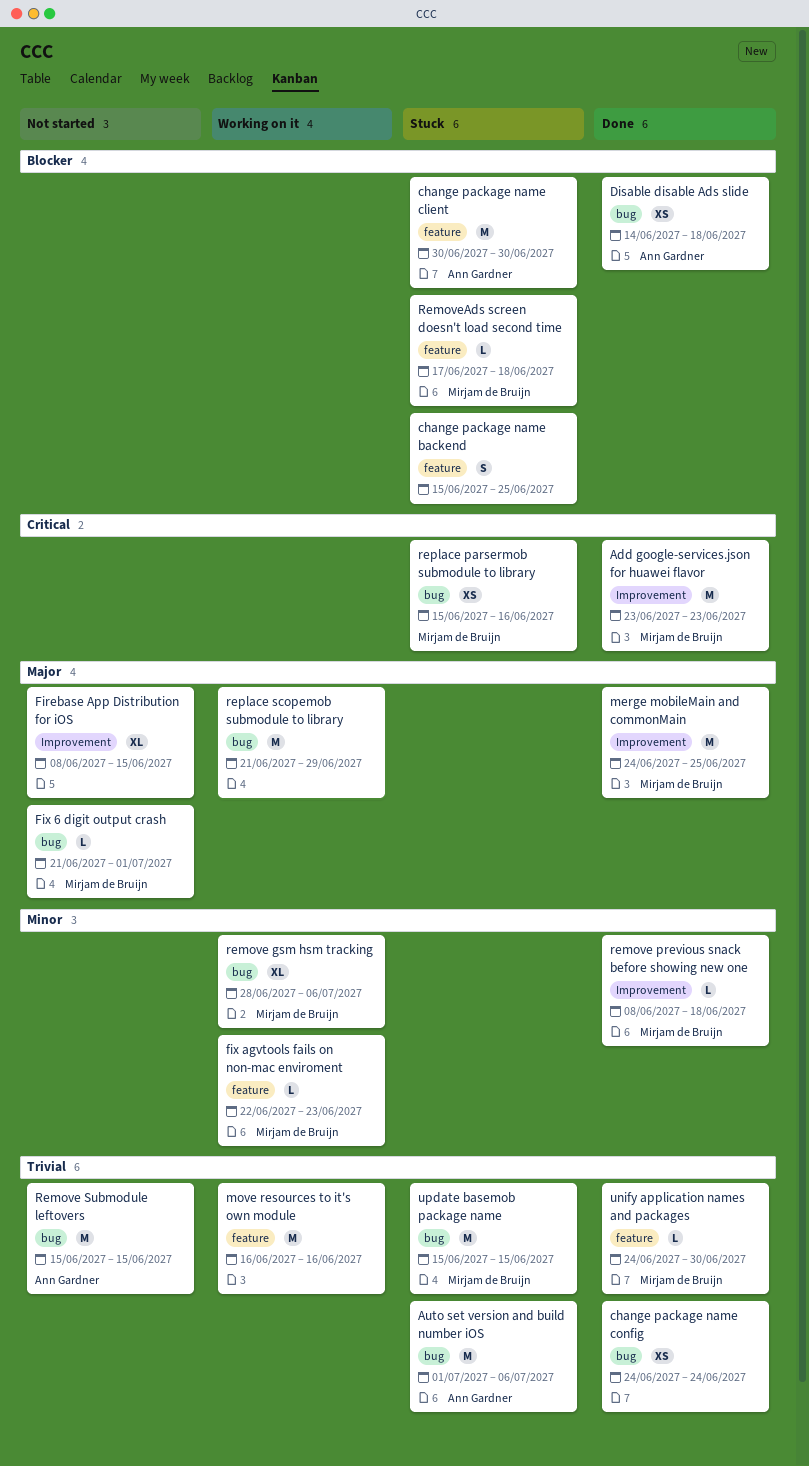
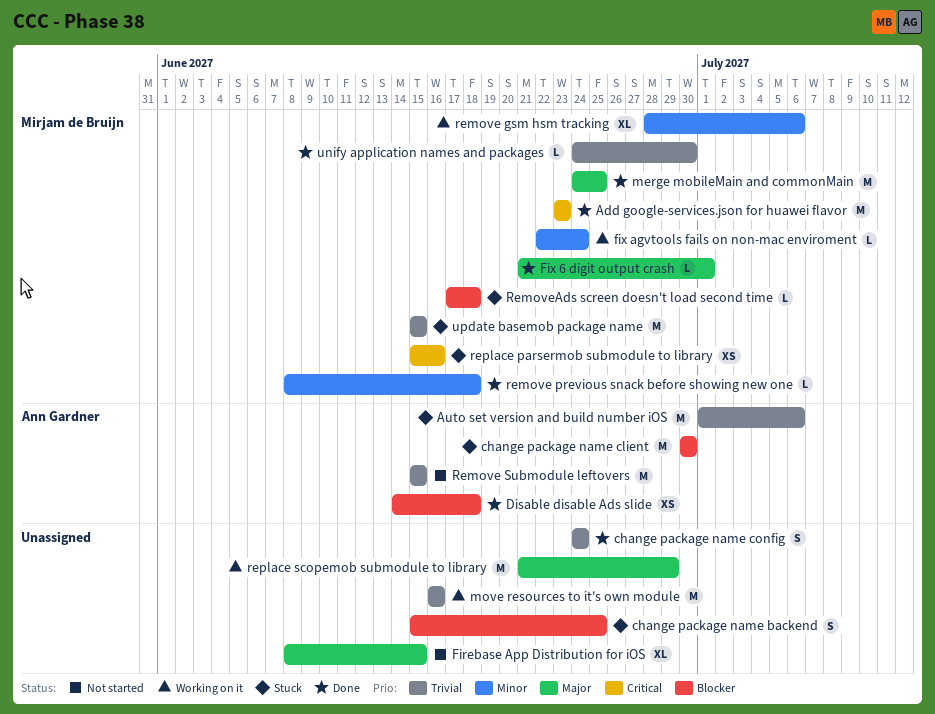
change package name config, estimate: XS -> S
Fix 6 digit output crash, status: Not started -> Done
fix agvtools fails on non-mac enviroment, due: Jun 23 -> Jun 24

